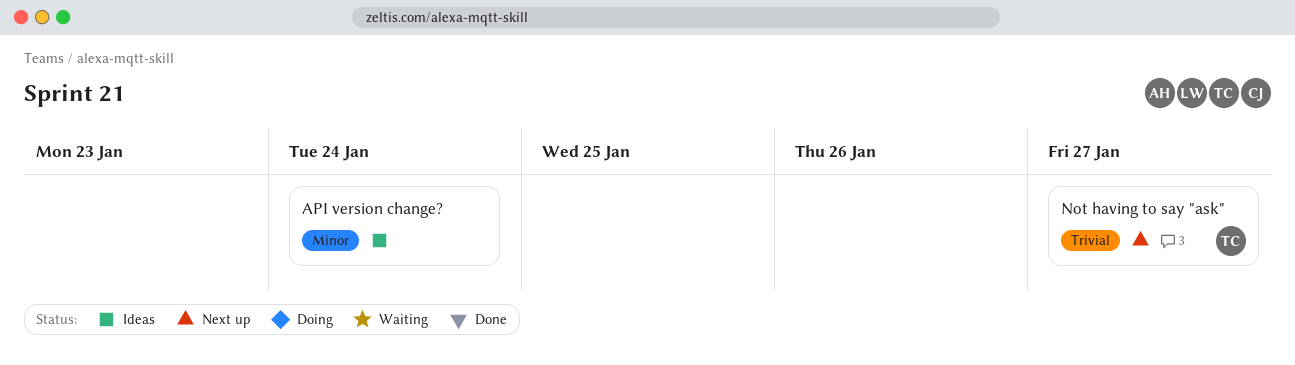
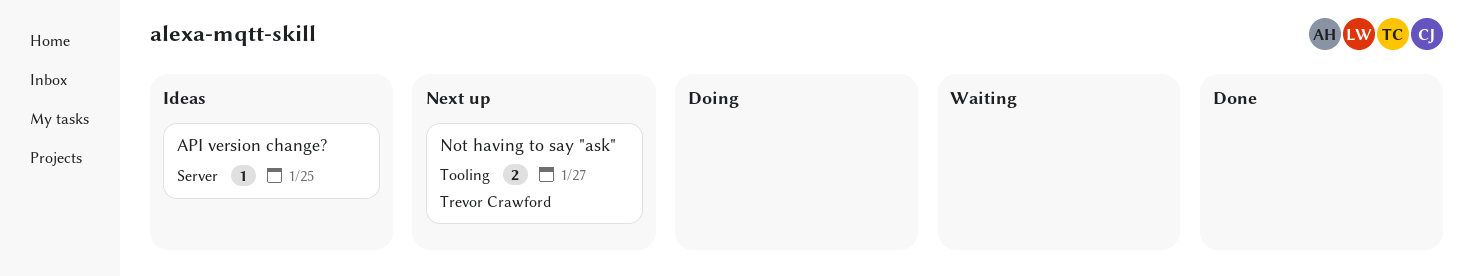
API version change?, due: Jan 24 -> Jan 25

